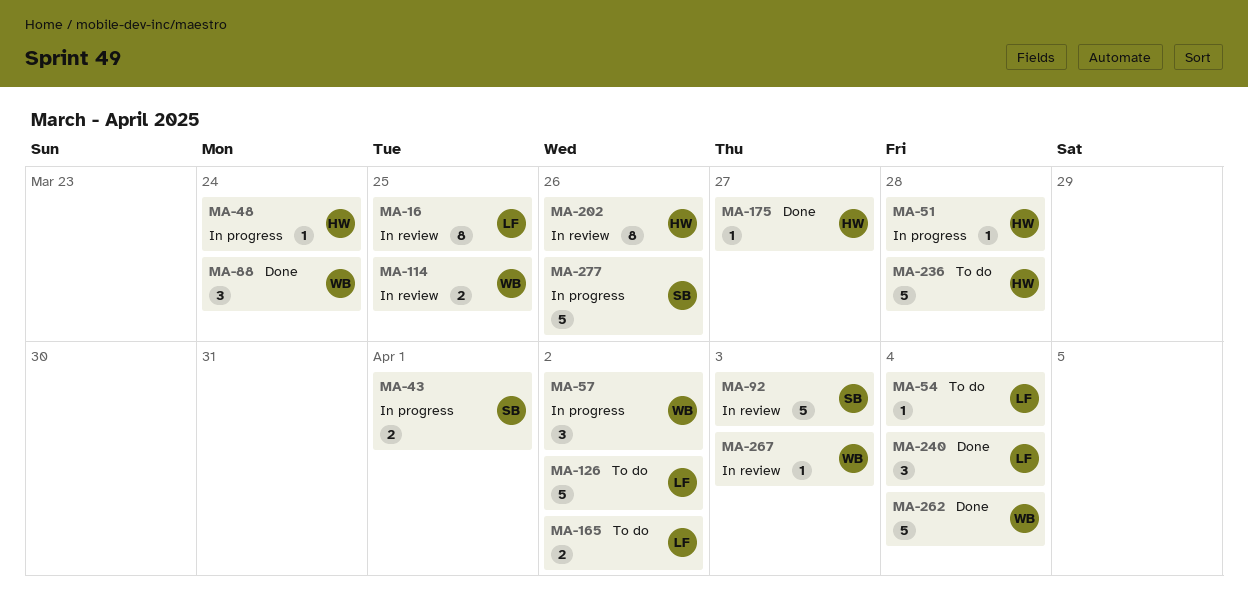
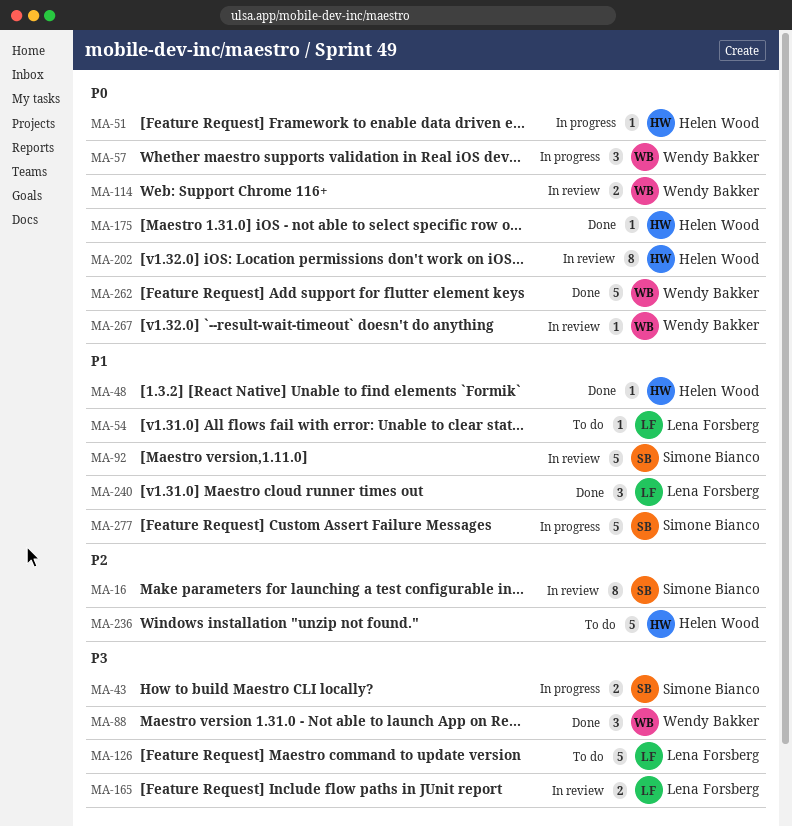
MA-16, owner: Lena Forsberg -> Simone Bianco
MA-48, status: In progress -> Done
MA-165, status: To do -> In review

